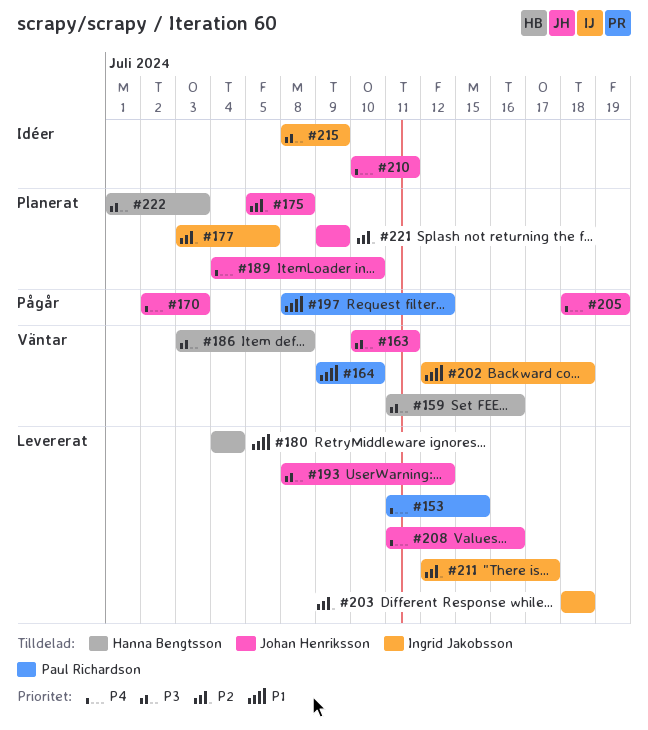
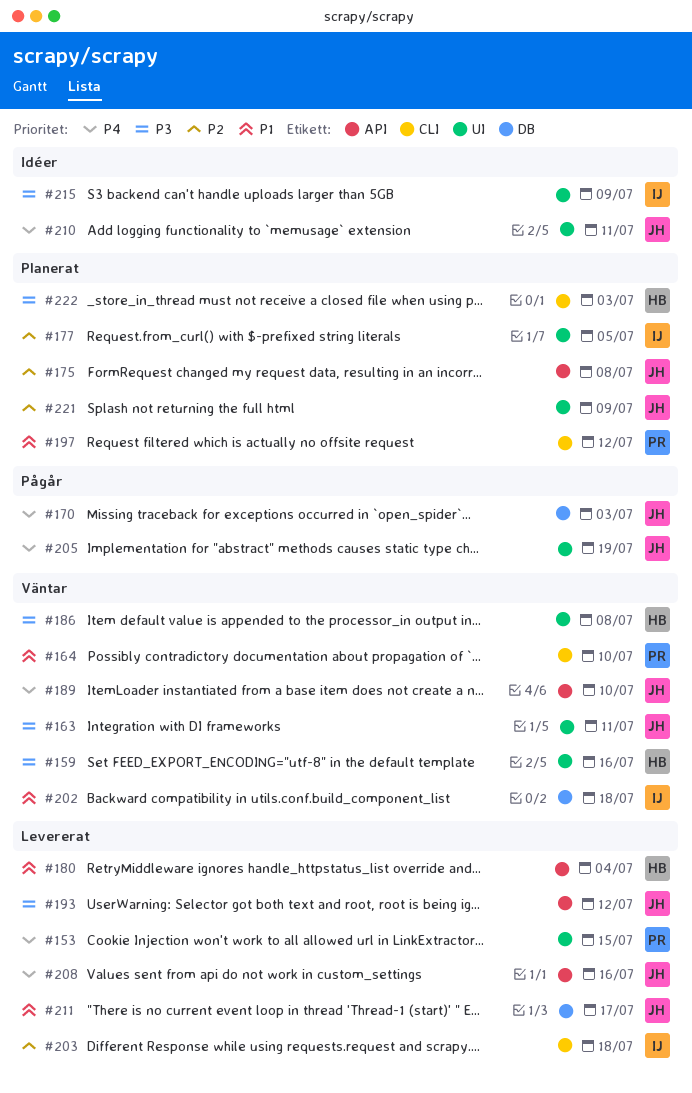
#189, status: Planerat -> Väntar
#197, status: Pågår -> Planerat
#211, owner: Ingrid Jakobsson -> Johan Henriksson
#211, priority: P2 -> P1

